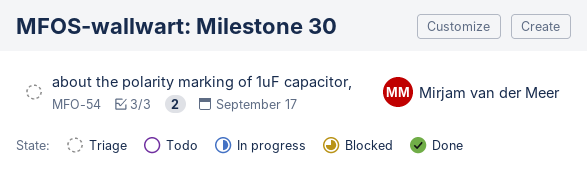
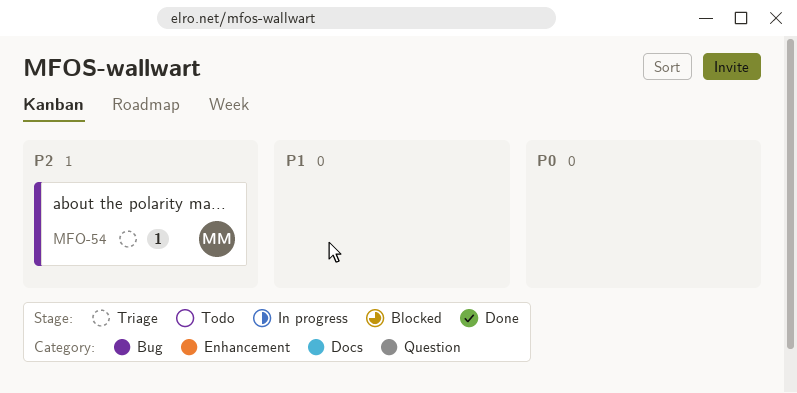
MFO-54, estimate: 2 -> 1

